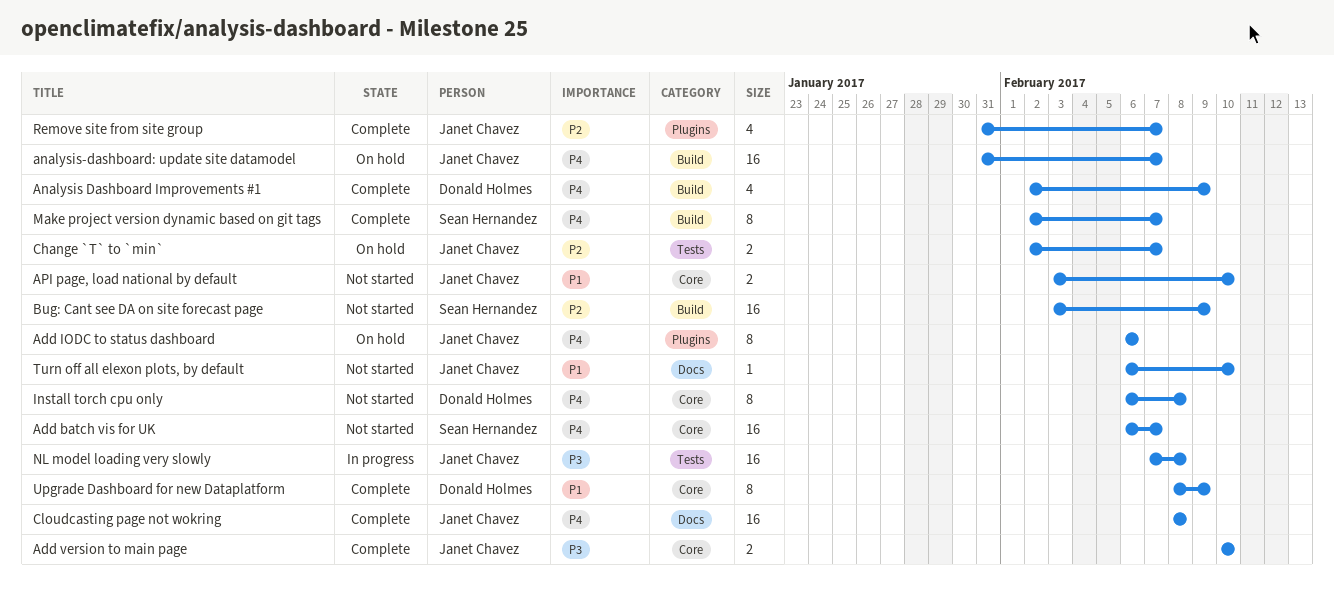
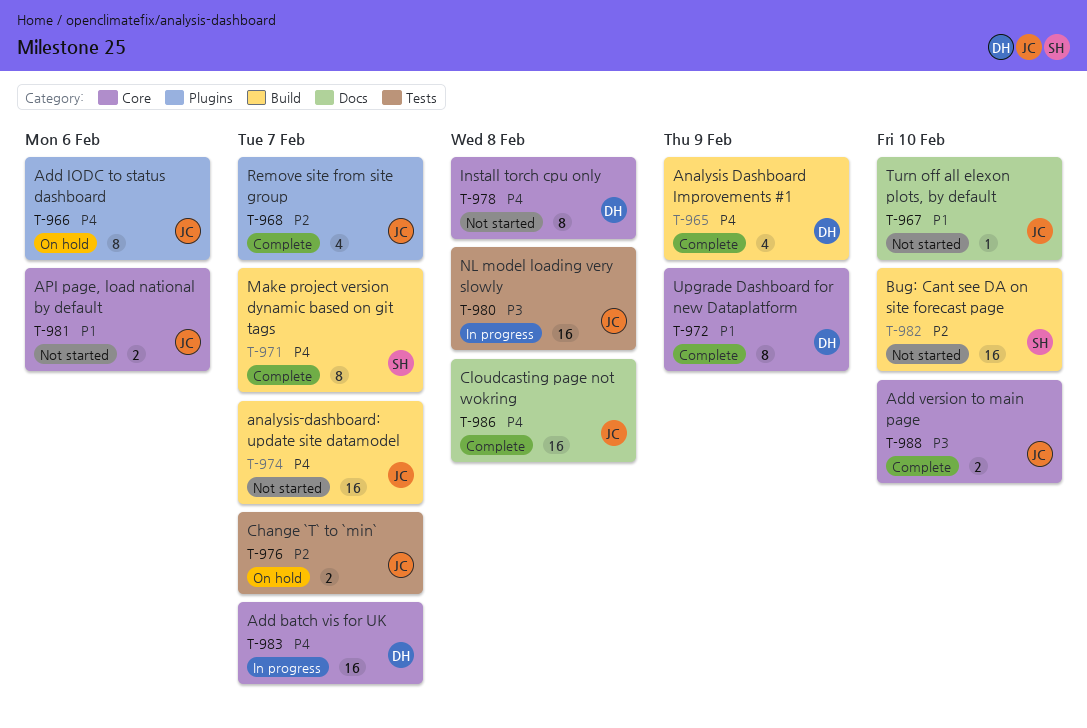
Add batch vis for UK, status: Not started -> In progress
Add batch vis for UK, owner: Sean Hernandez -> Donald Holmes
analysis-dashboard: update site datamodel, status: On hold -> Not started
API page, load national by default, due: Feb 10 -> Feb 6
Bug: Cant see DA on site forecast page, due: Feb 9 -> Feb 10

